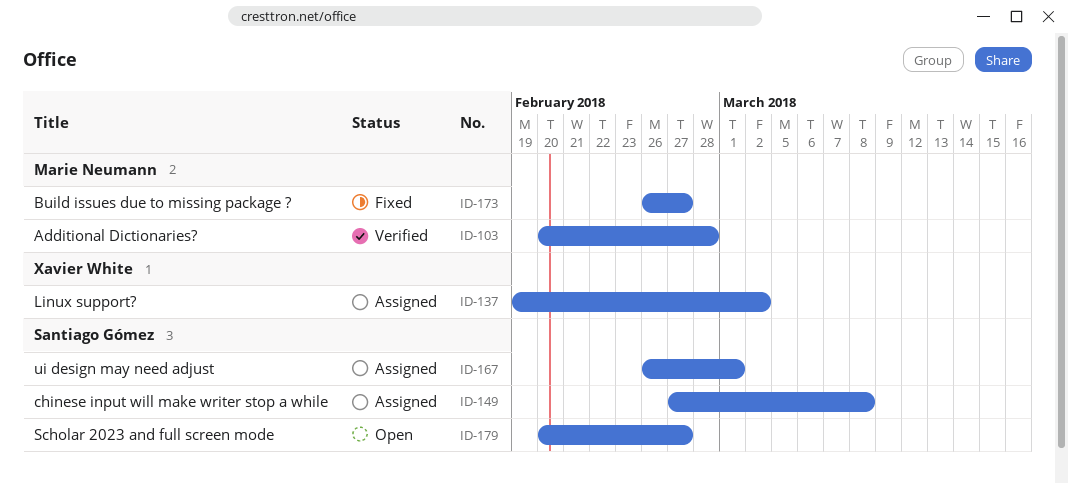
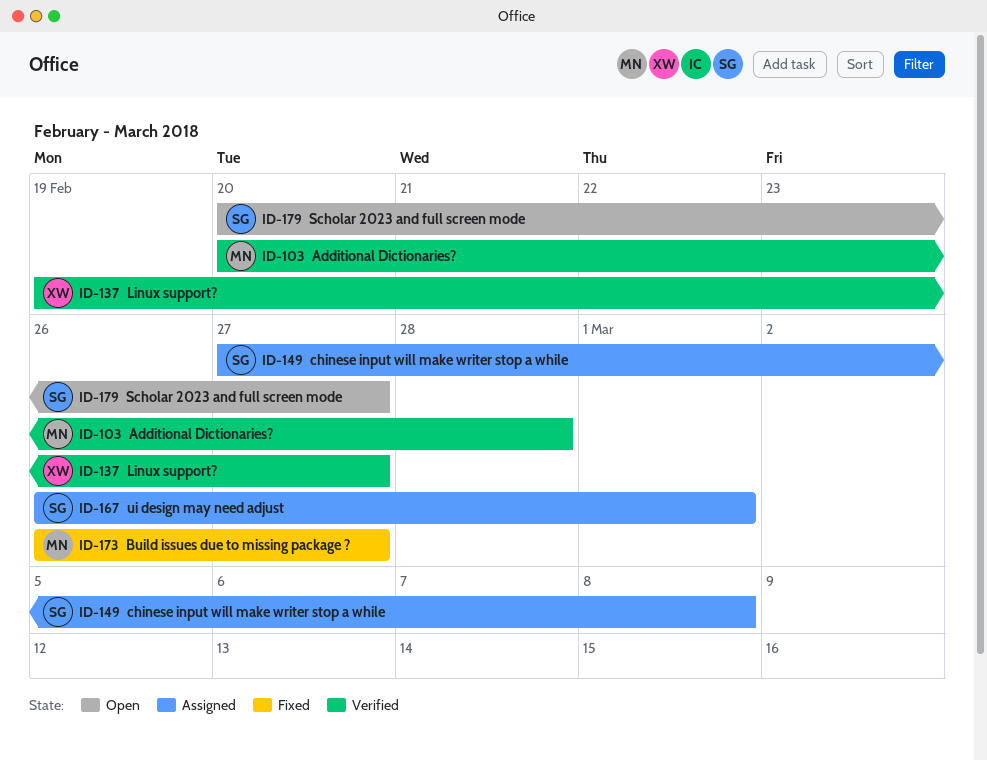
ID-137, status: Assigned -> Verified
ID-137, due: Mar 2 -> Feb 27

